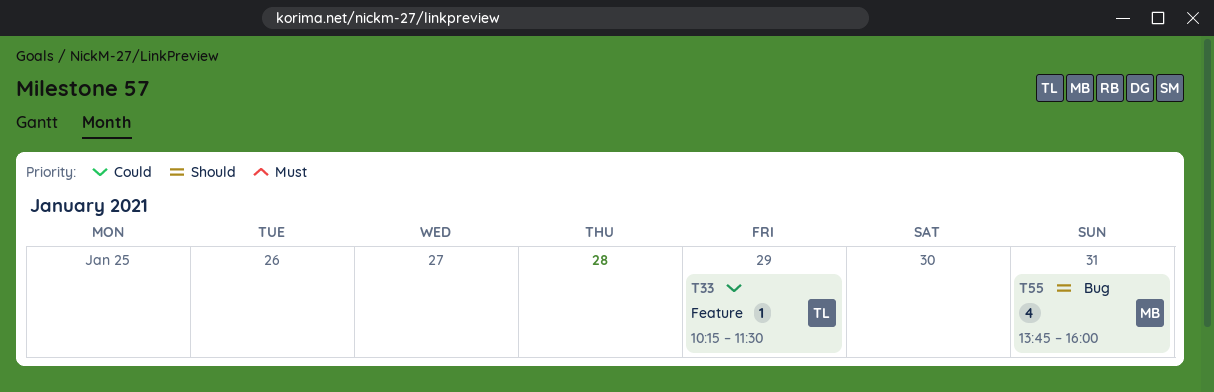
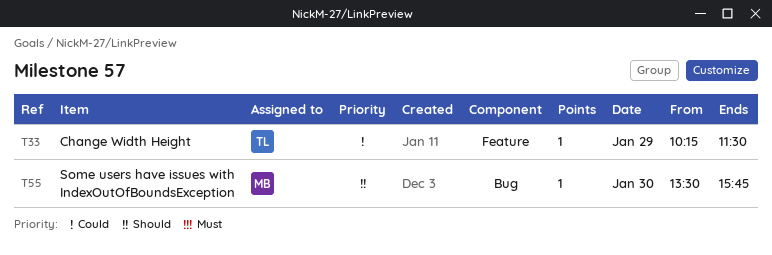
T55, estimate: 4 -> 1
T55, day: Jan 31 -> Jan 30
T55, begins: 13:45 -> 13:30
T55, ends: 16:00 -> 15:45

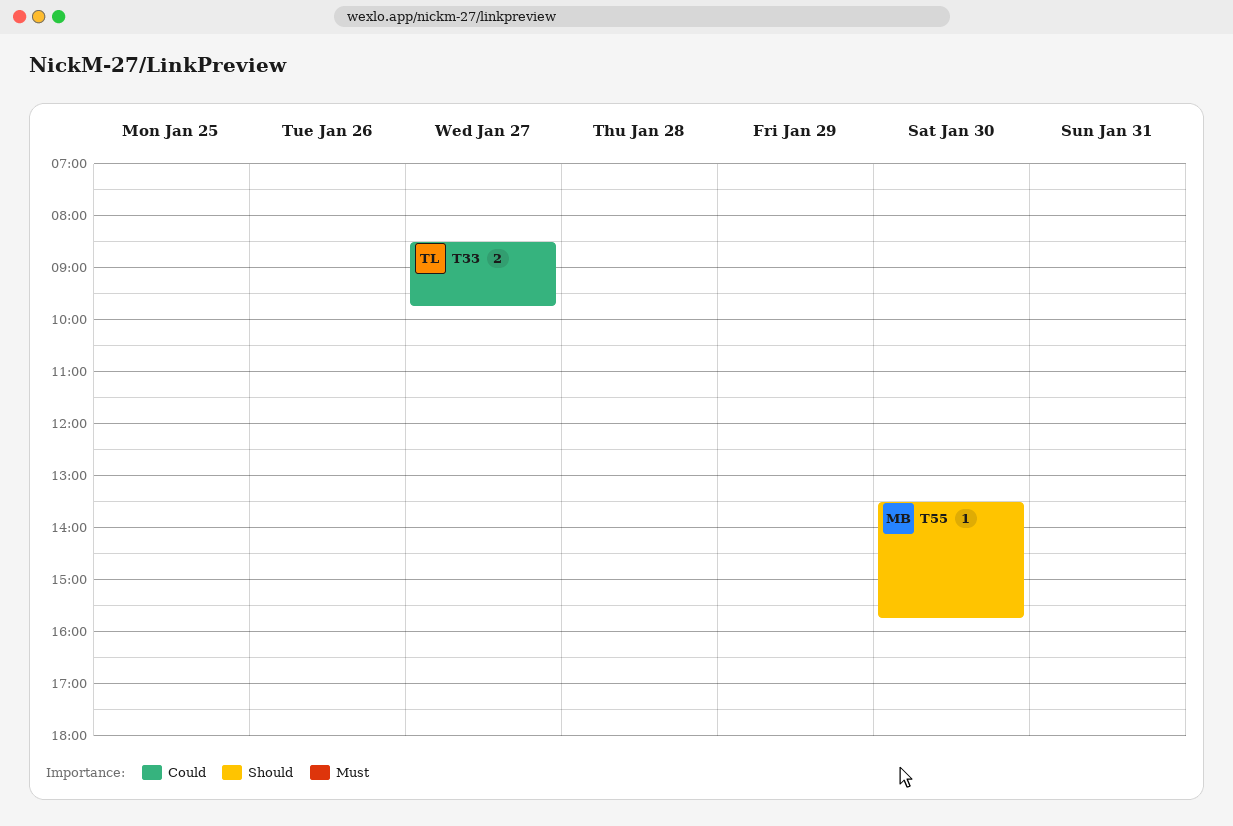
T33, estimate: 1 -> 2
T33, day: Jan 29 -> Jan 27
T33, begins: 10:15 -> 08:30
T33, ends: 11:30 -> 09:45

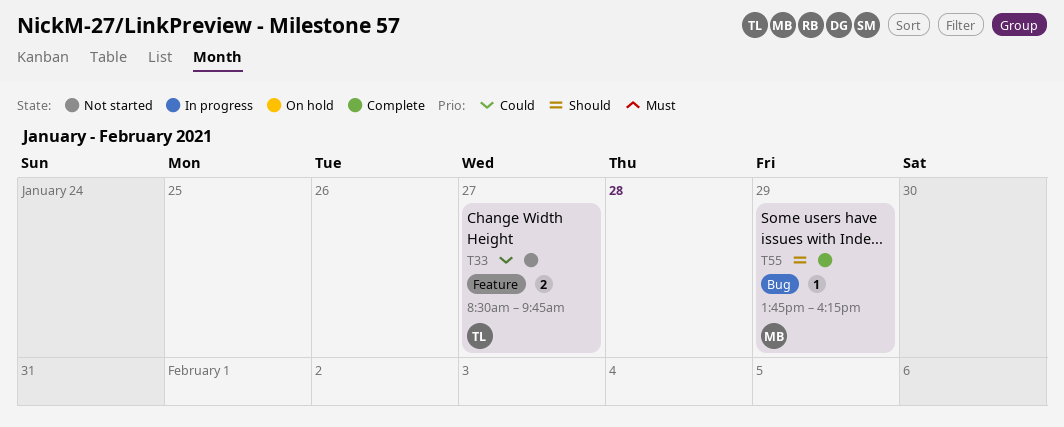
T55, day: Jan 30 -> Jan 29
T55, begins: 13:30 -> 13:45
T55, ends: 15:45 -> 16:15

